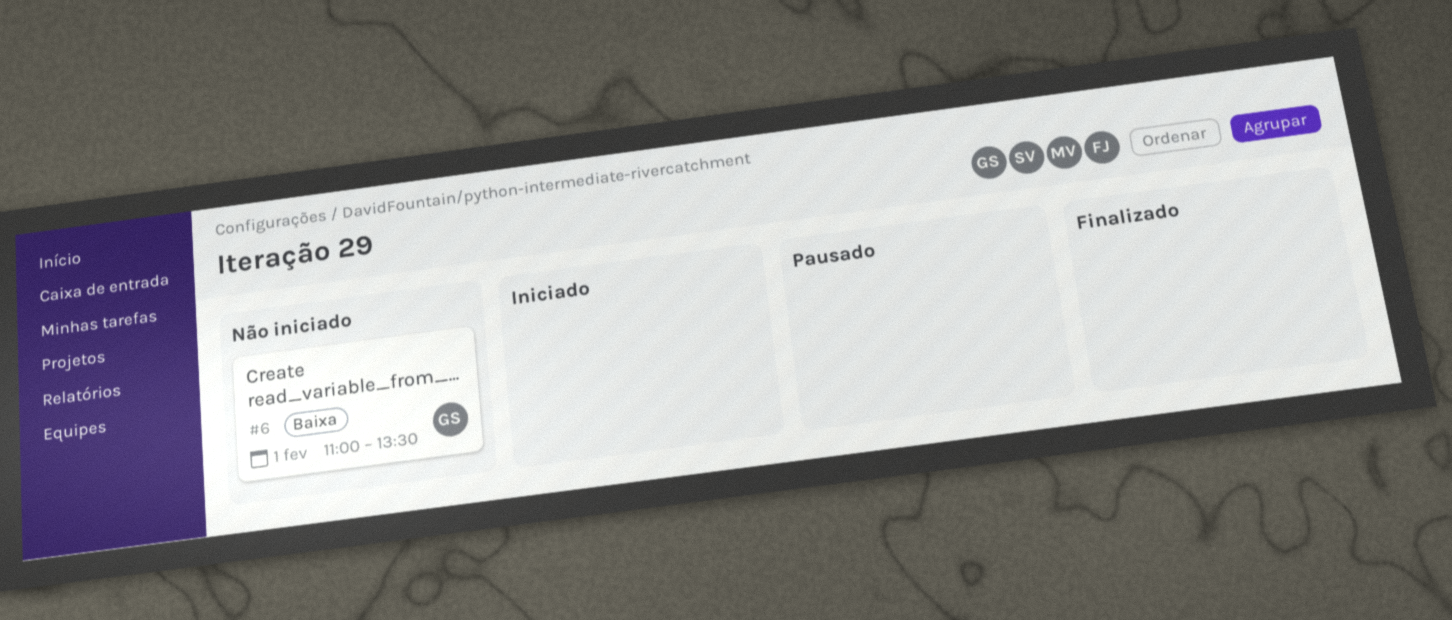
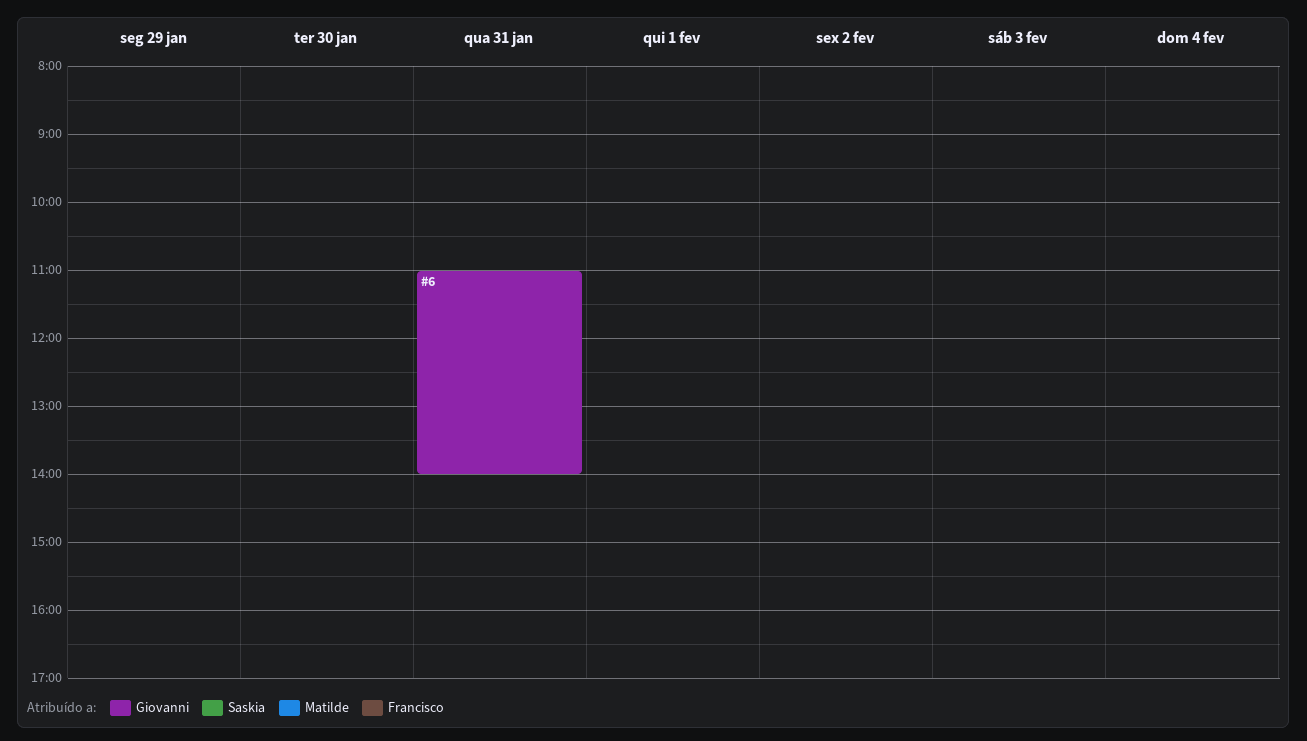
#6, day: Feb 1 -> Jan 31
#6, ends: 13:30 -> 14:00

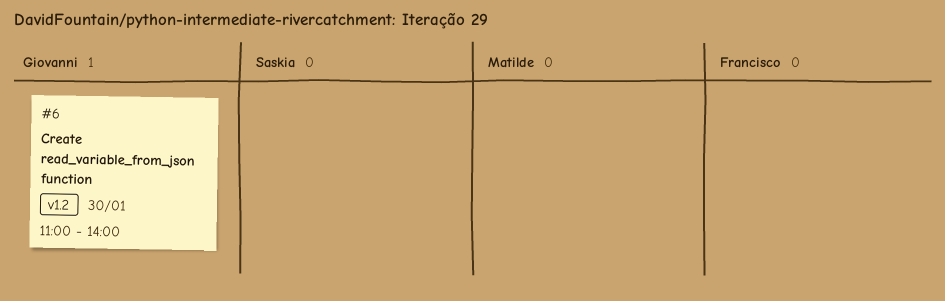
#6, day: Jan 31 -> Jan 30

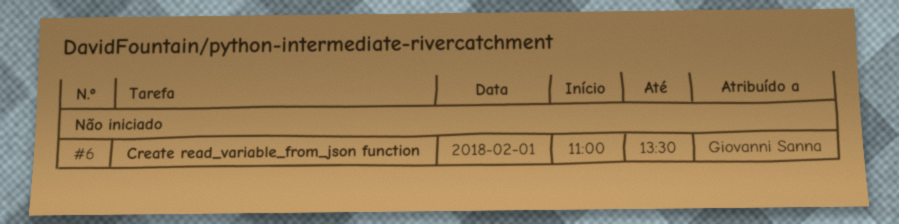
#6, day: Jan 30 -> Feb 1
#6, ends: 14:00 -> 13:30

